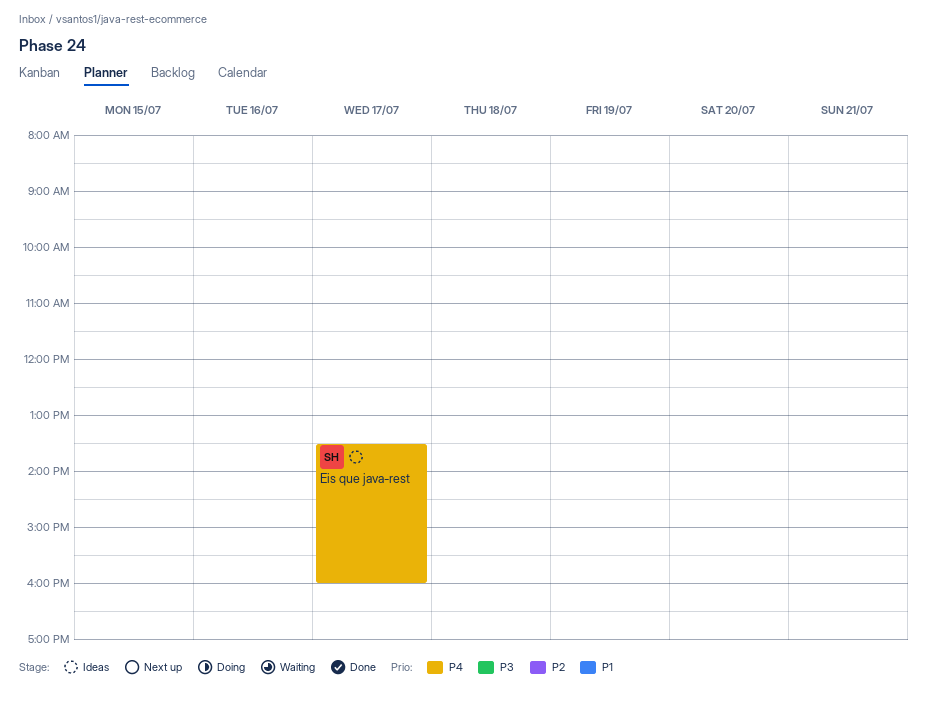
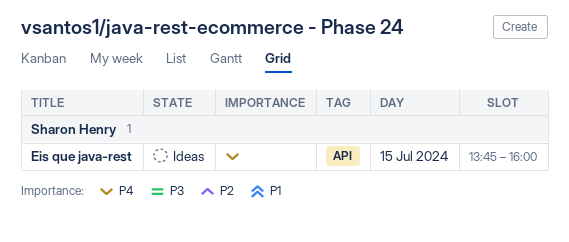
Eis que java-rest, day: Jul 17 -> Jul 15
Eis que java-rest, begins: 13:30 -> 13:45

